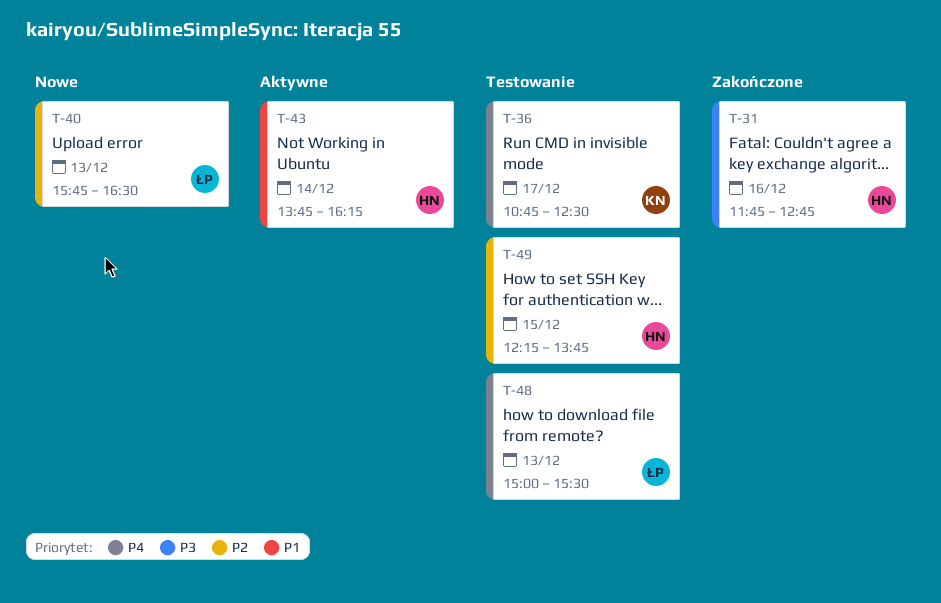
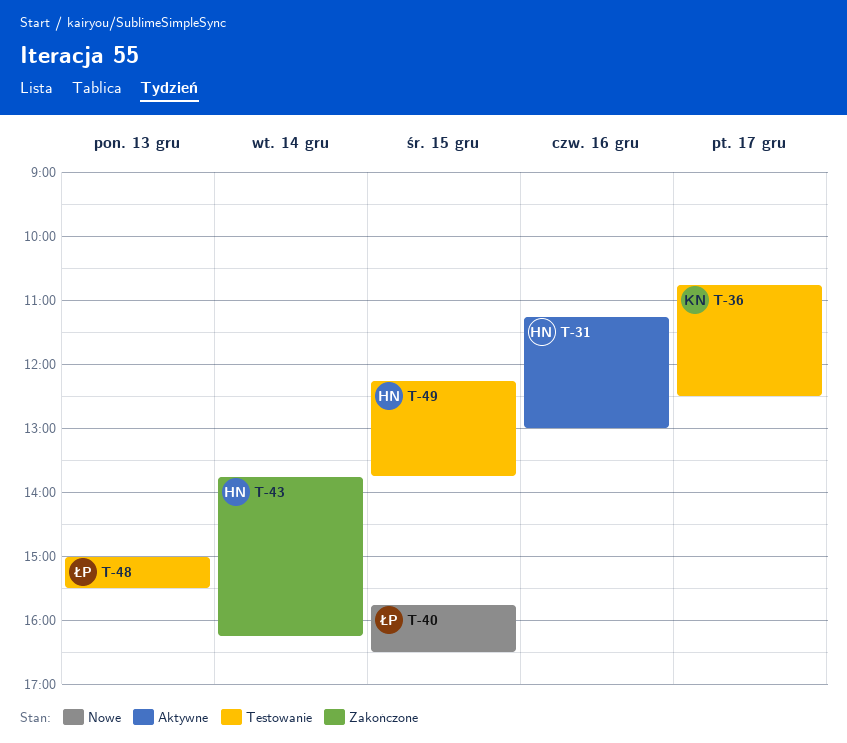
T-31, status: Zakończone -> Aktywne
T-31, begins: 11:45 -> 11:15
T-31, ends: 12:45 -> 13:00
T-40, day: Dec 13 -> Dec 15
T-43, status: Aktywne -> Zakończone

